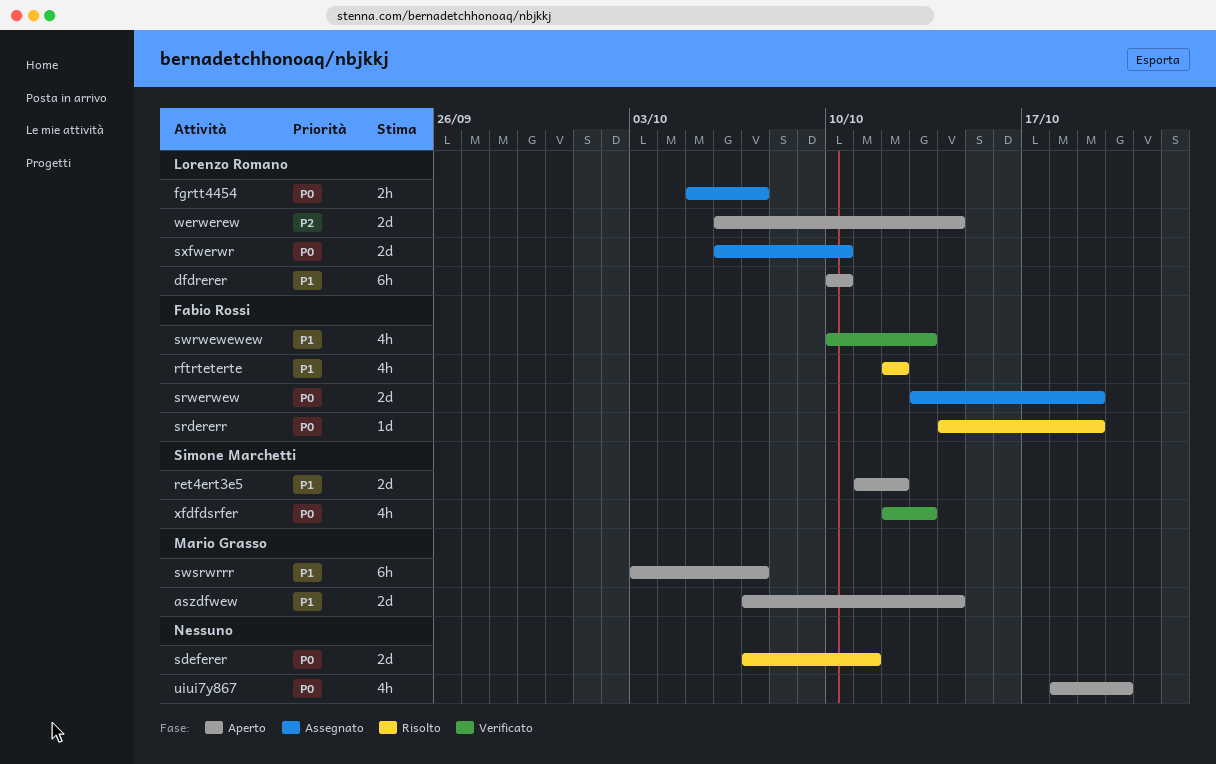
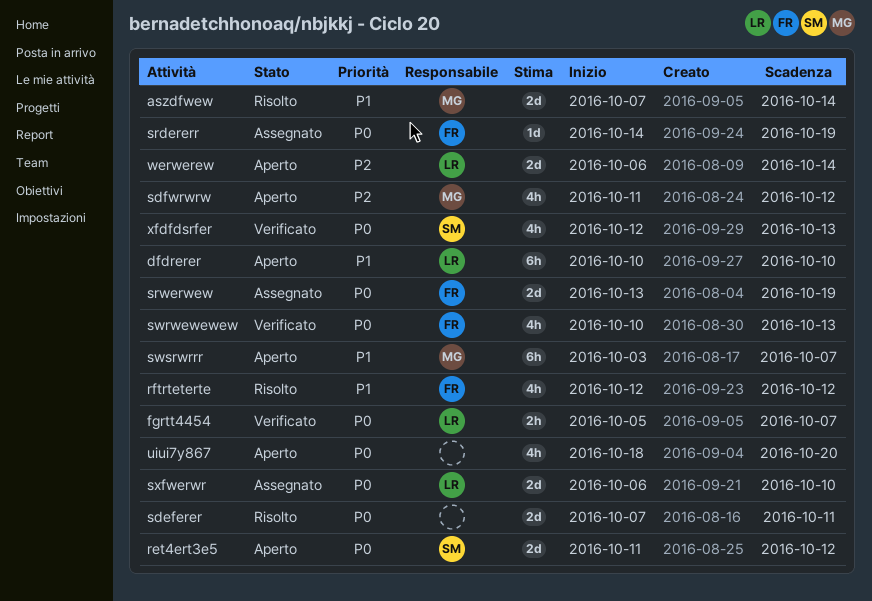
aszdfwew, status: Aperto -> Risolto
fgrtt4454, status: Assegnato -> Verificato
ret4ert3e5, priority: P1 -> P0
sdfwrwrw: none -> present
srdererr, status: Risolto -> Assegnato
swrwewewew, priority: P1 -> P0

